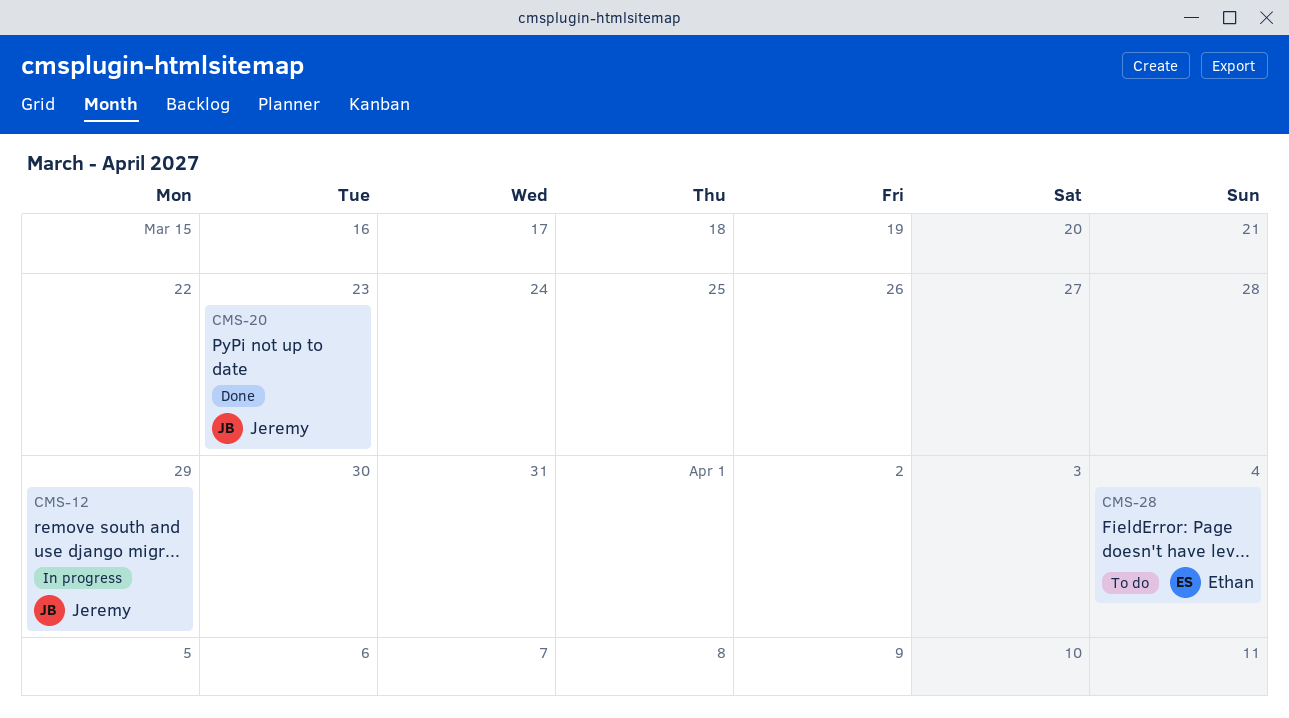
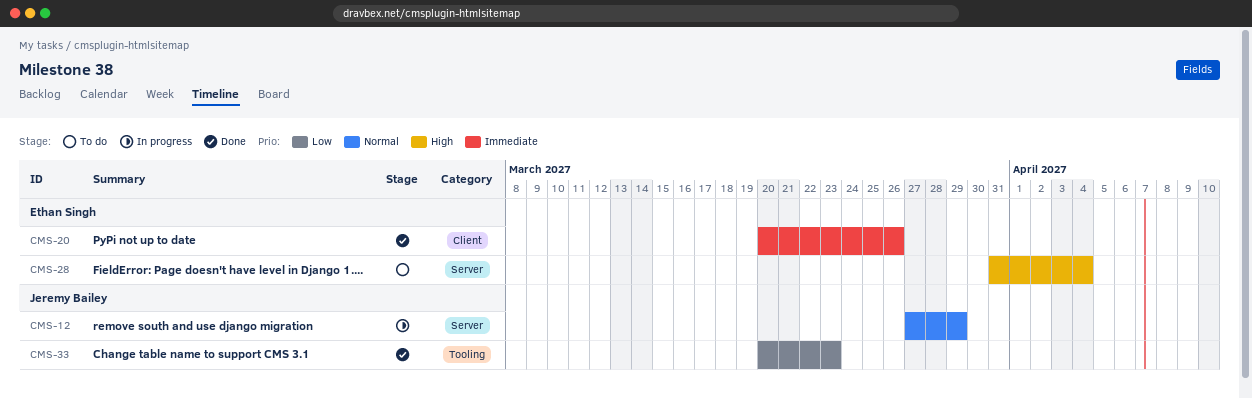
CMS-20, owner: Jeremy Bailey -> Ethan Singh
CMS-20, due: Mar 23 -> Mar 26
CMS-33: none -> present

